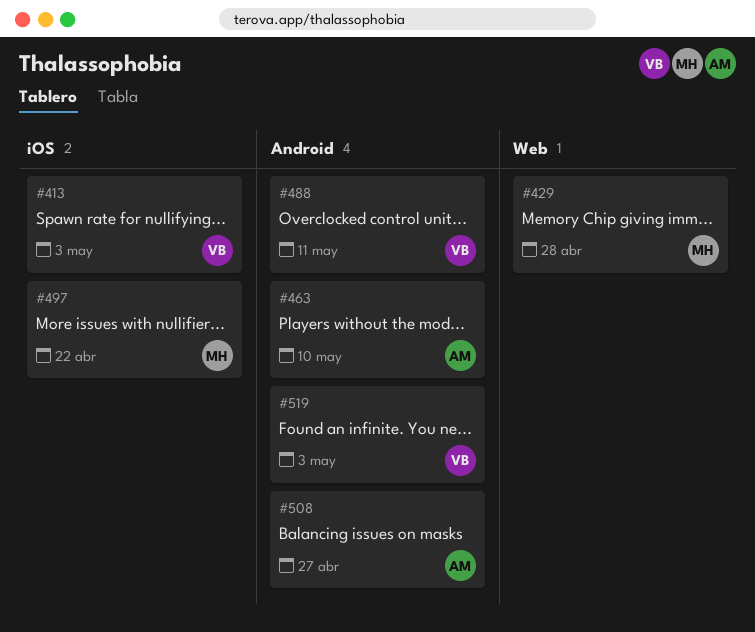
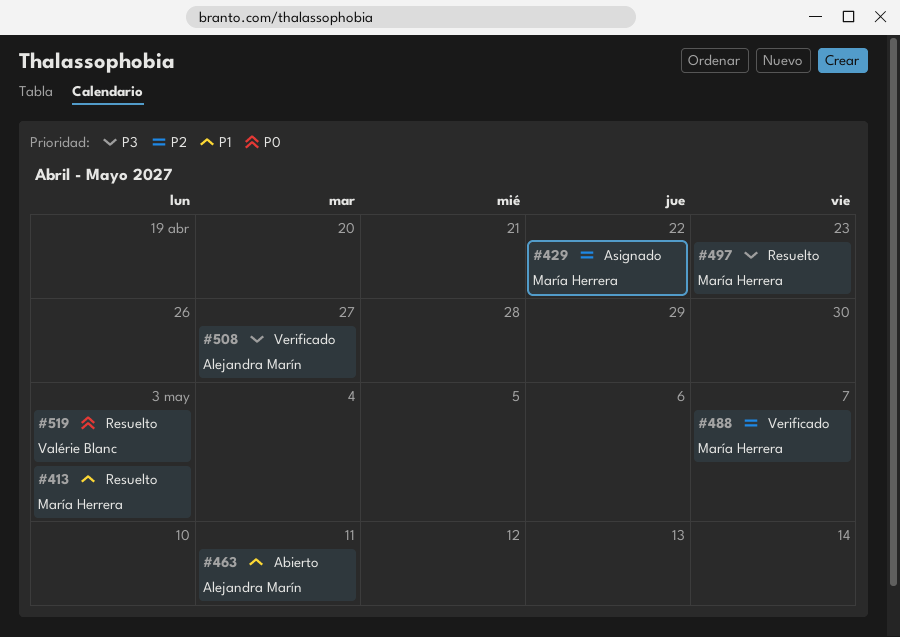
#413, owner: Valérie Blanc -> María Herrera
#429, due: Apr 28 -> Apr 22
#463, due: May 10 -> May 11
#488, owner: Valérie Blanc -> María Herrera
#488, due: May 11 -> May 7
#497, due: Apr 22 -> Apr 23

